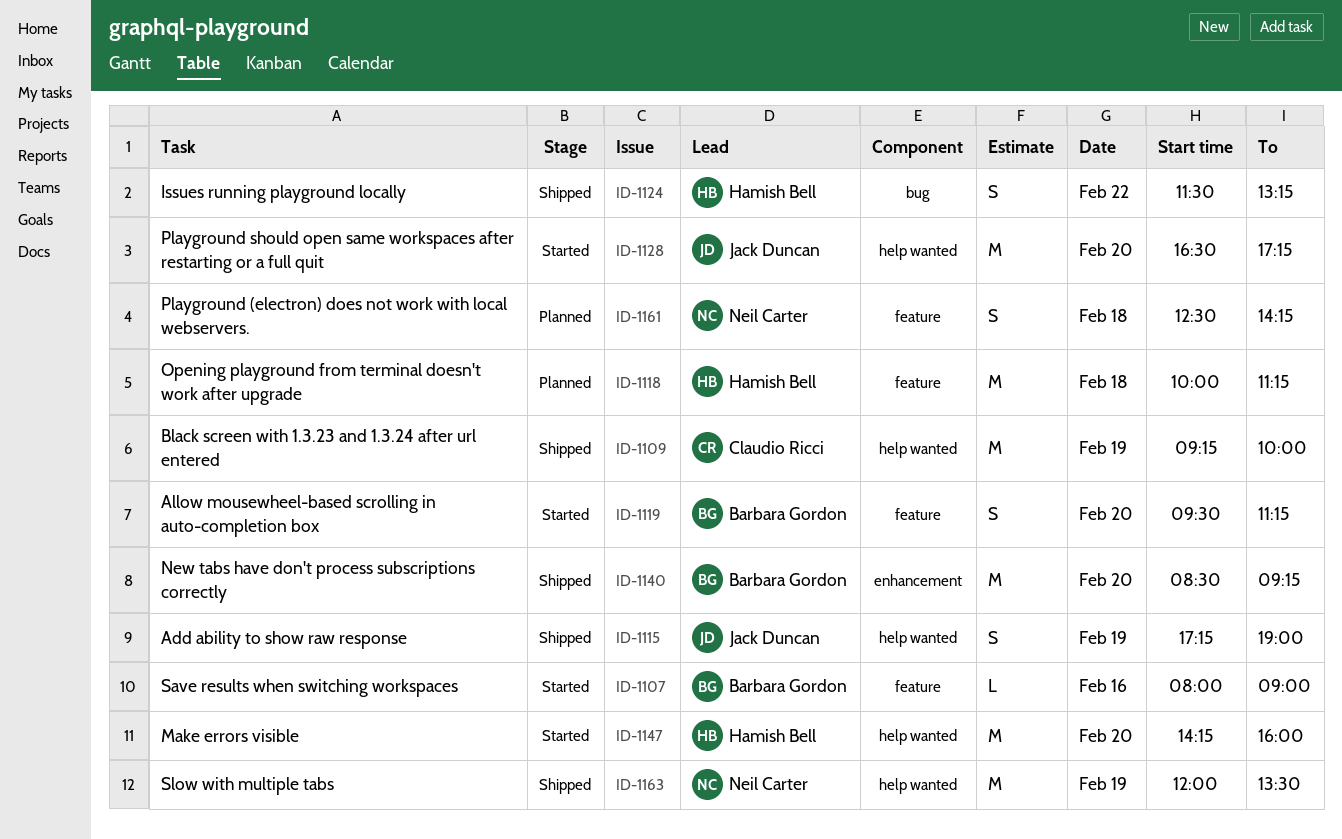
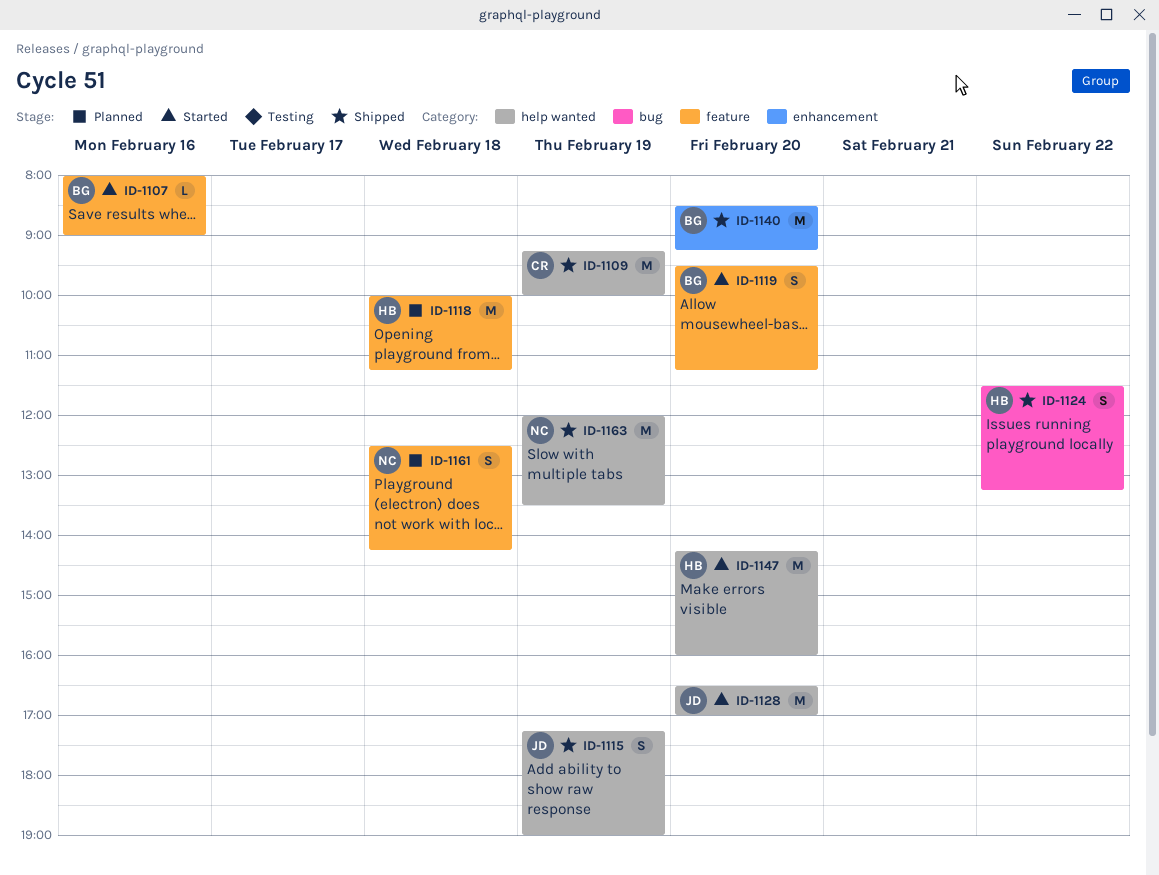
ID-1128, ends: 17:15 -> 17:00

